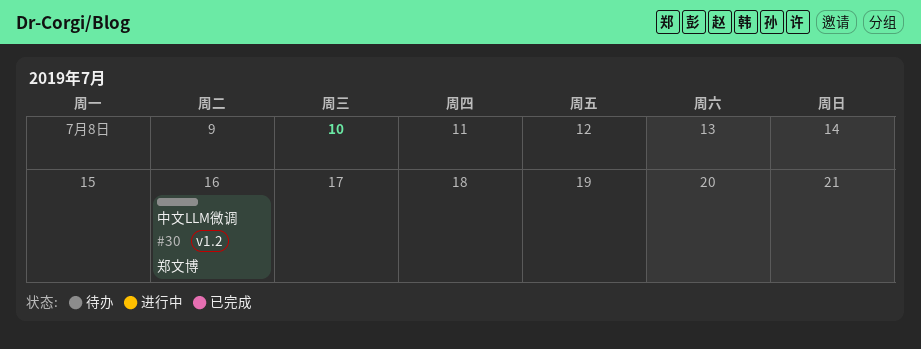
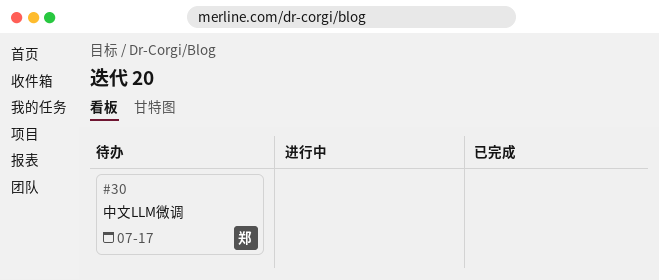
#30, due: Jul 16 -> Jul 17

